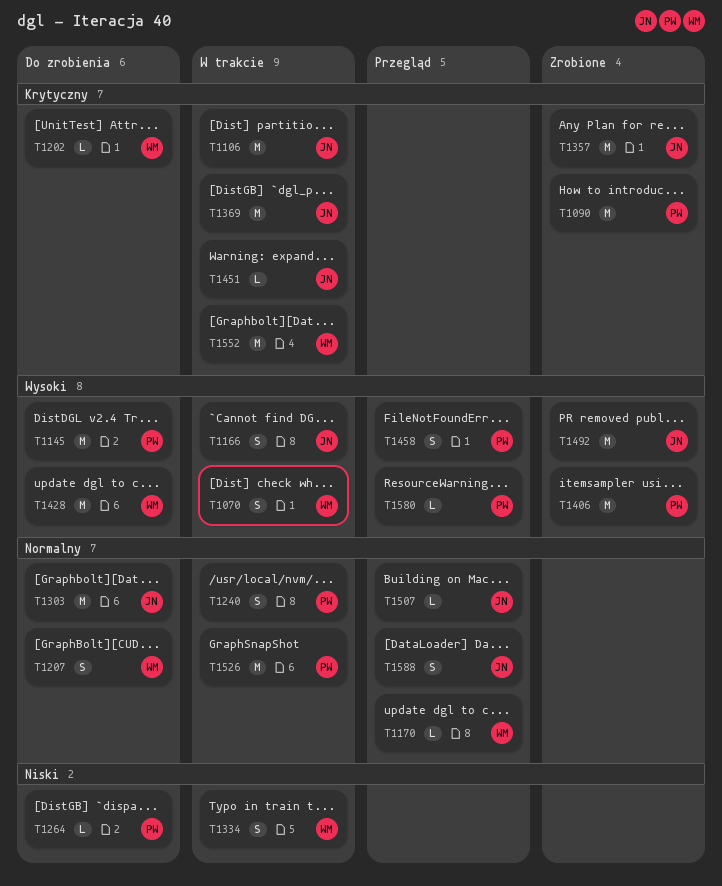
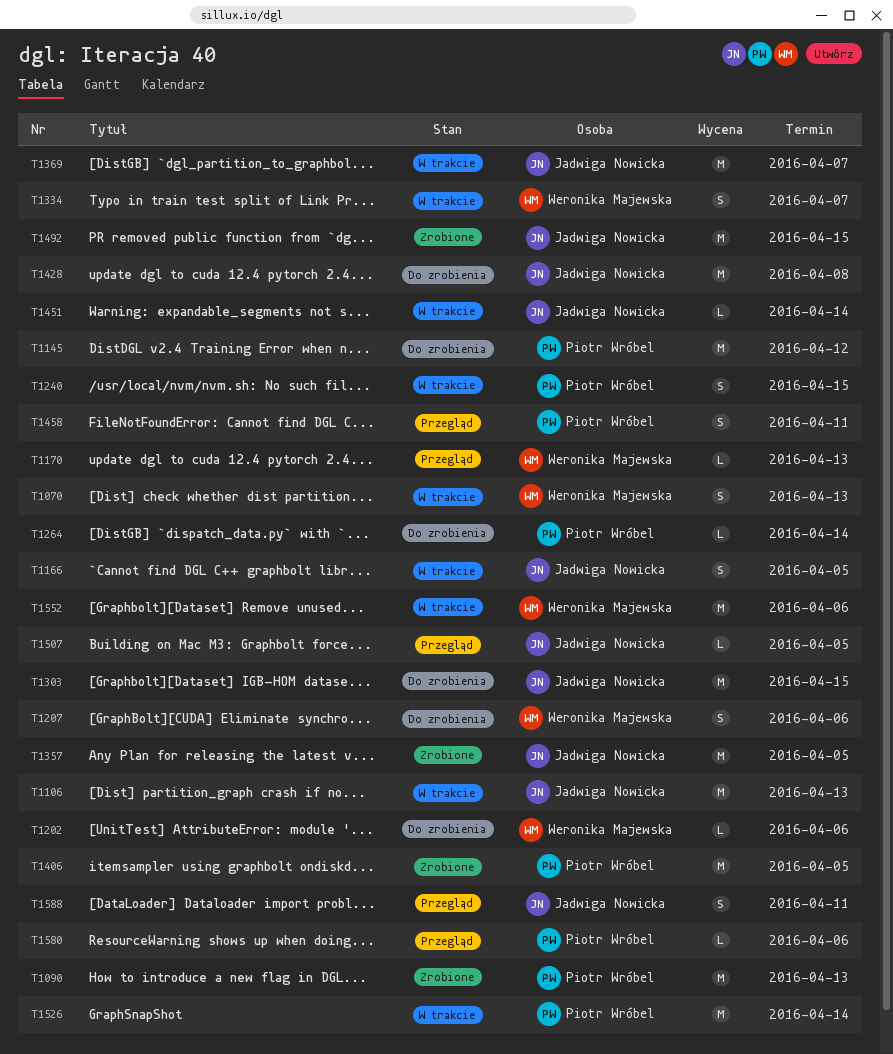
T1428, owner: Weronika Majewska -> Jadwiga Nowicka

